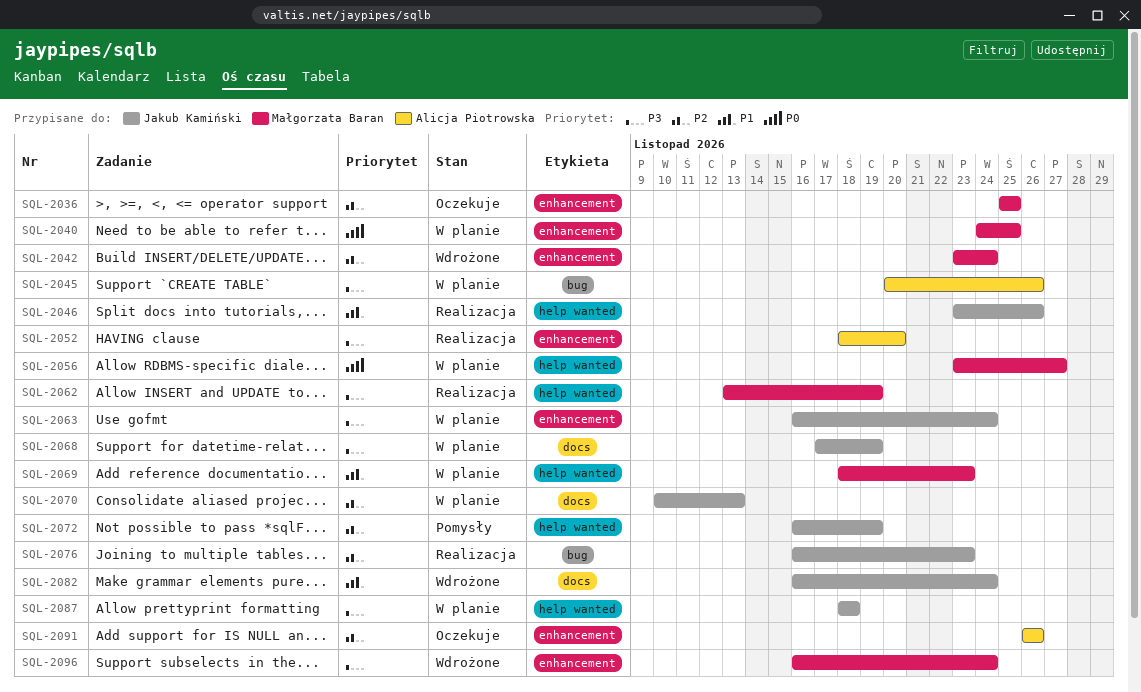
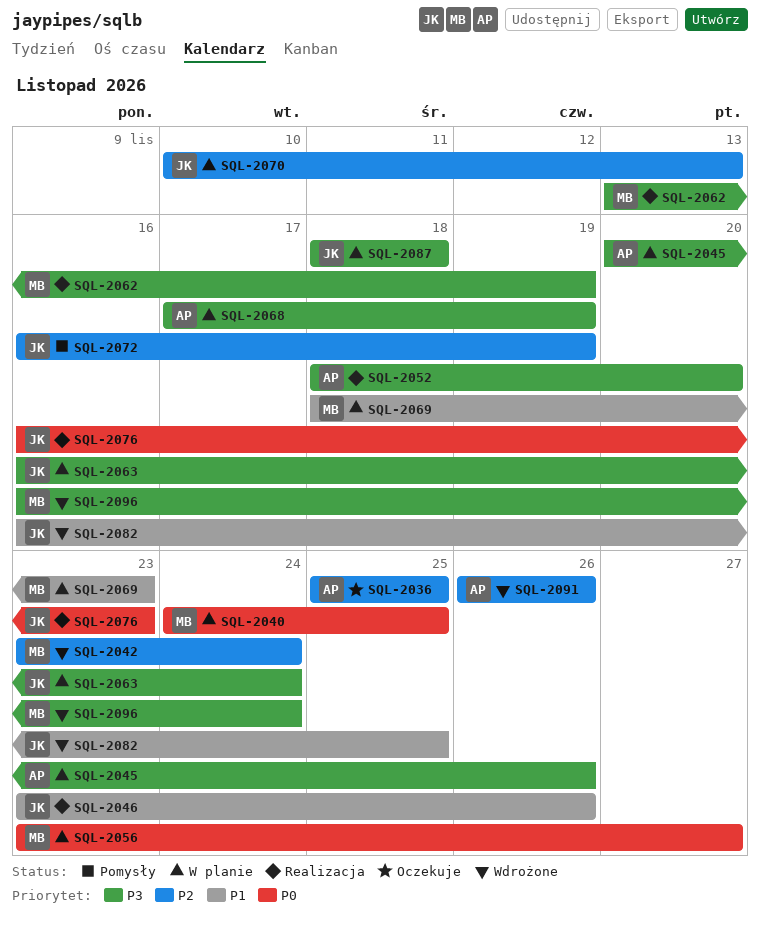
SQL-2036, owner: Małgorzata Baran -> Alicja Piotrowska
SQL-2068, owner: Jakub Kamiński -> Alicja Piotrowska
SQL-2076, priority: P2 -> P0
SQL-2082, due: Nov 24 -> Nov 25
SQL-2091, status: Oczekuje -> Wdrożone

